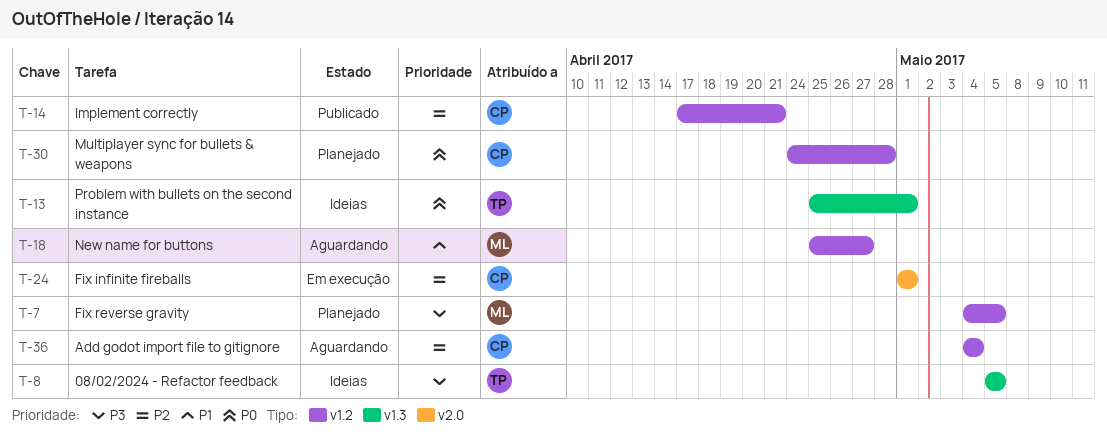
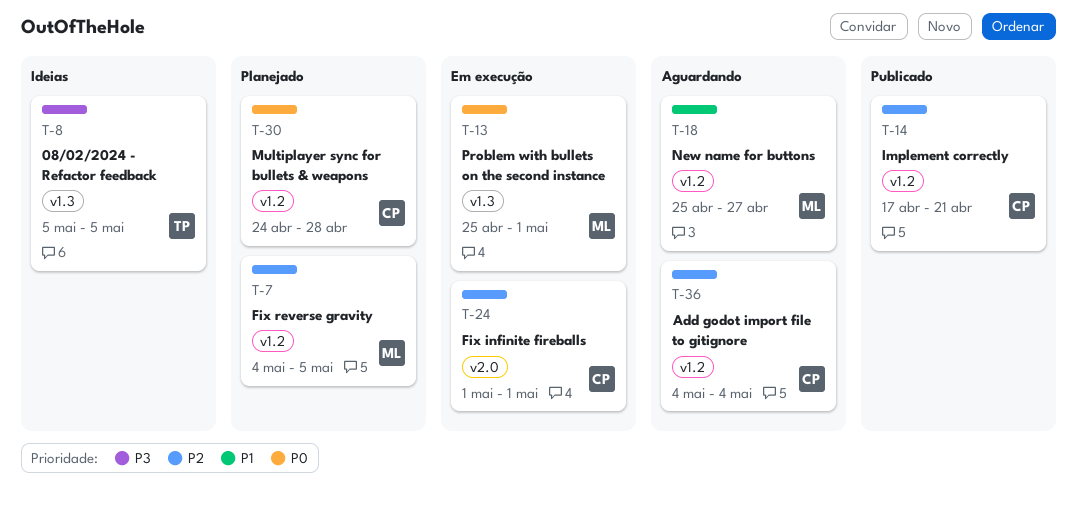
T-7, priority: P3 -> P2
T-13, status: Ideias -> Em execução
T-13, owner: TP -> ML

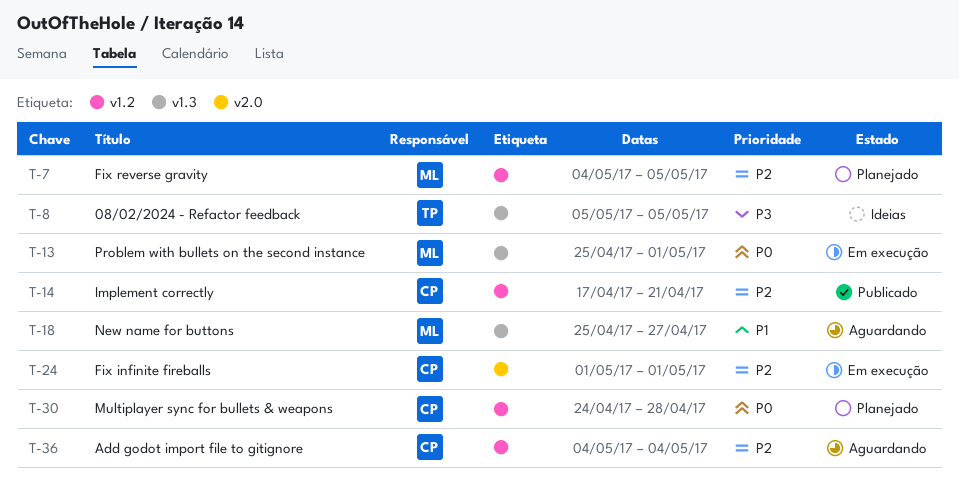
T-18, label: v1.2 -> v1.3

